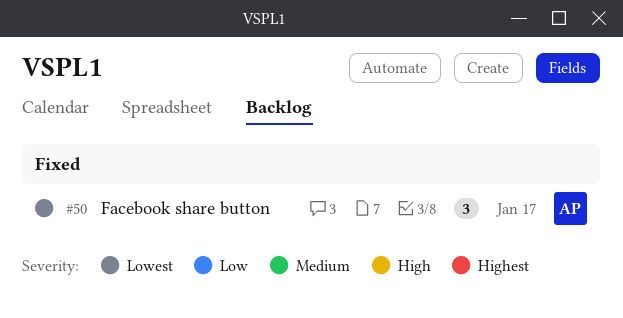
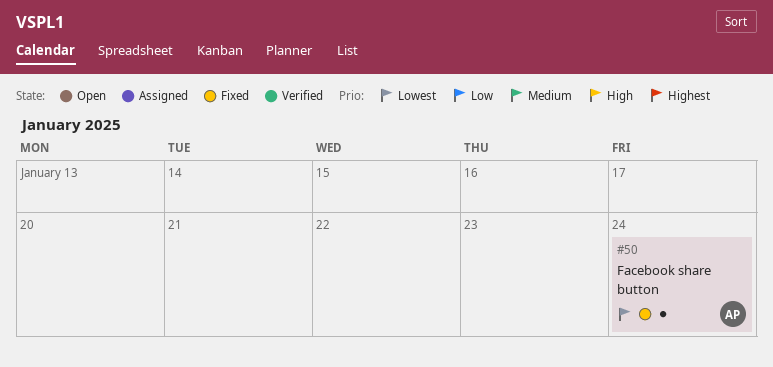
#50, estimate: 3 -> 1
#50, due: Jan 17 -> Jan 24

